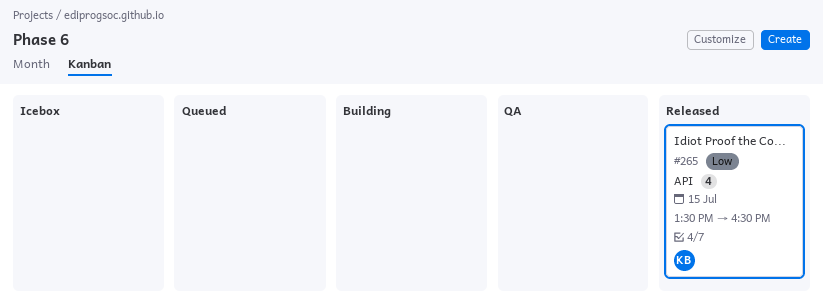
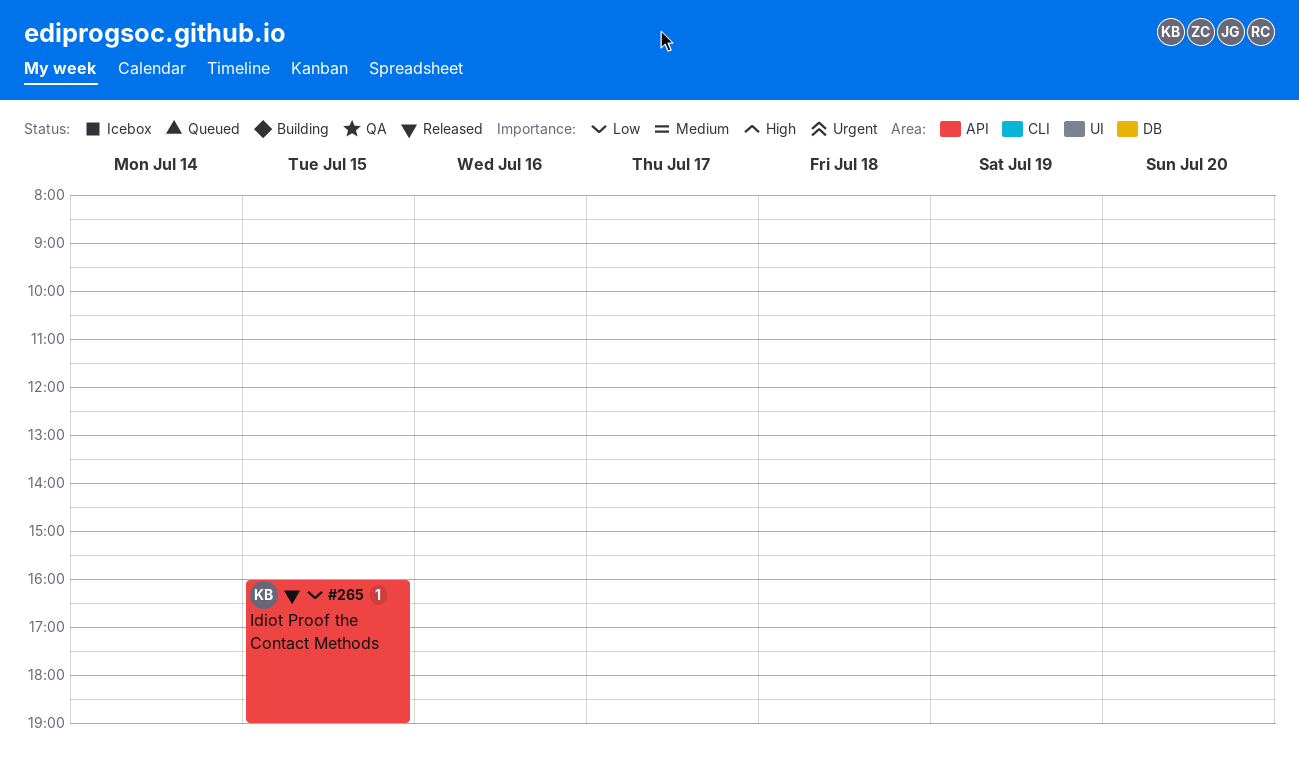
#265, estimate: 4 -> 1
#265, begins: 13:30 -> 16:00
#265, ends: 16:30 -> 19:00

